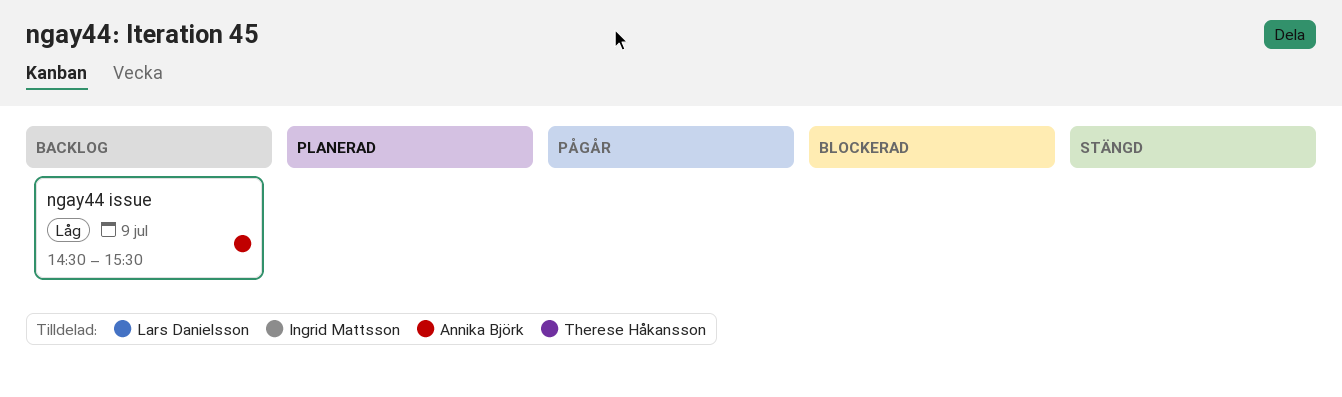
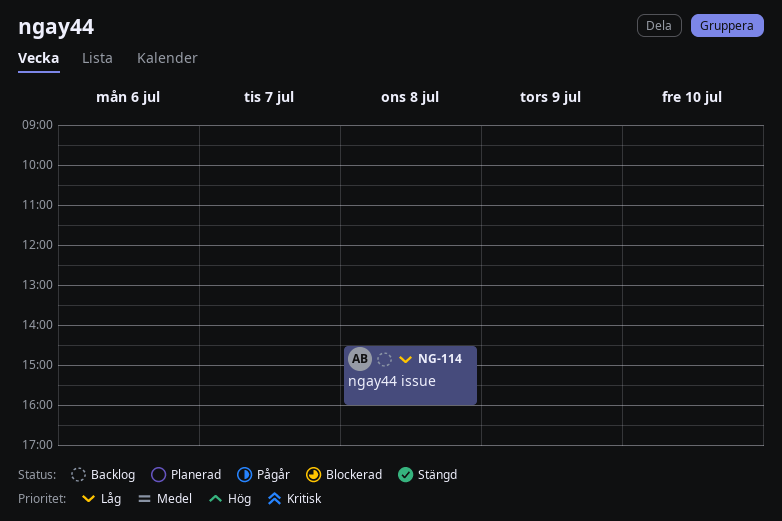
ngay44 issue, day: Jul 9 -> Jul 8
ngay44 issue, ends: 15:30 -> 16:00

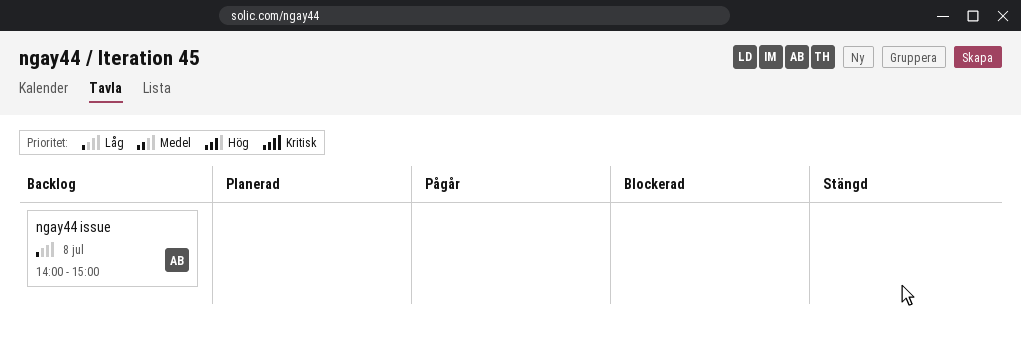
ngay44 issue, begins: 14:30 -> 14:00
ngay44 issue, ends: 16:00 -> 15:00

